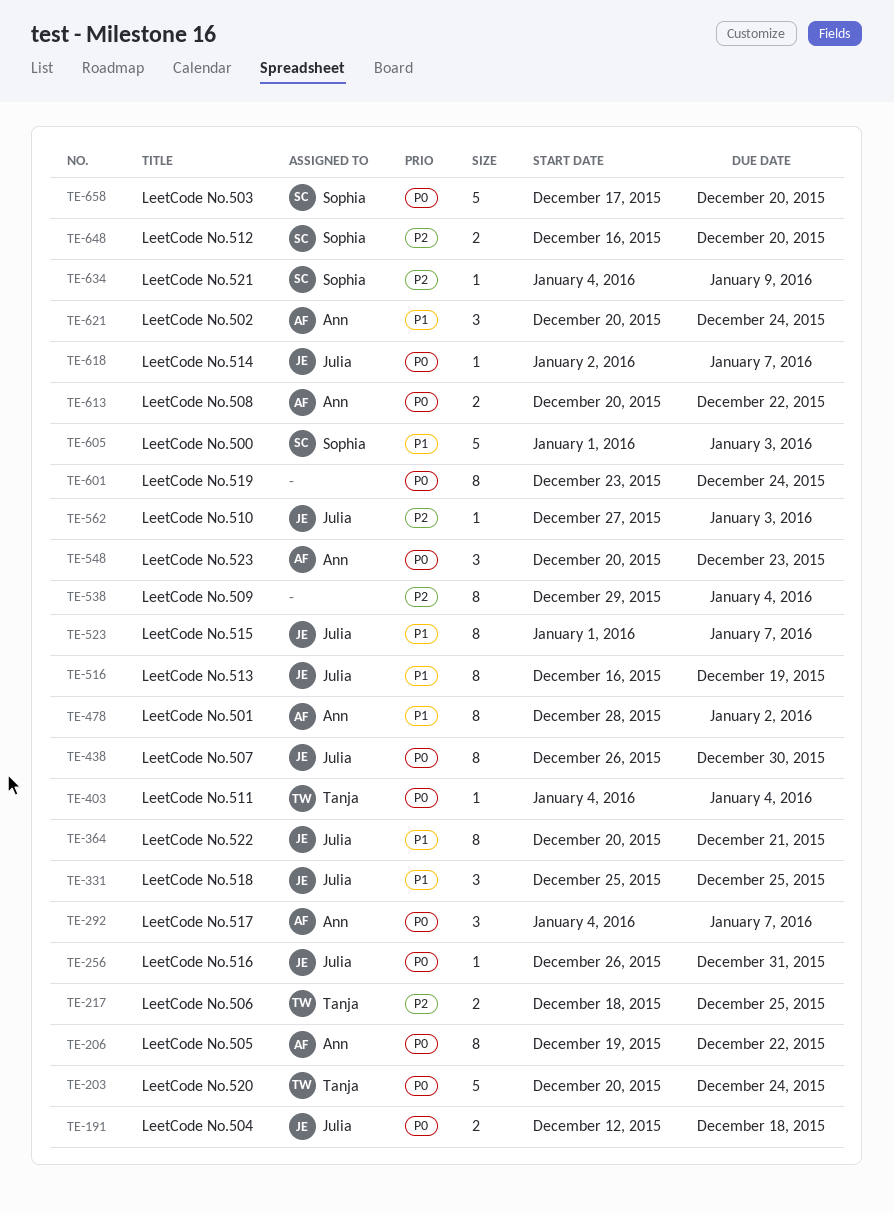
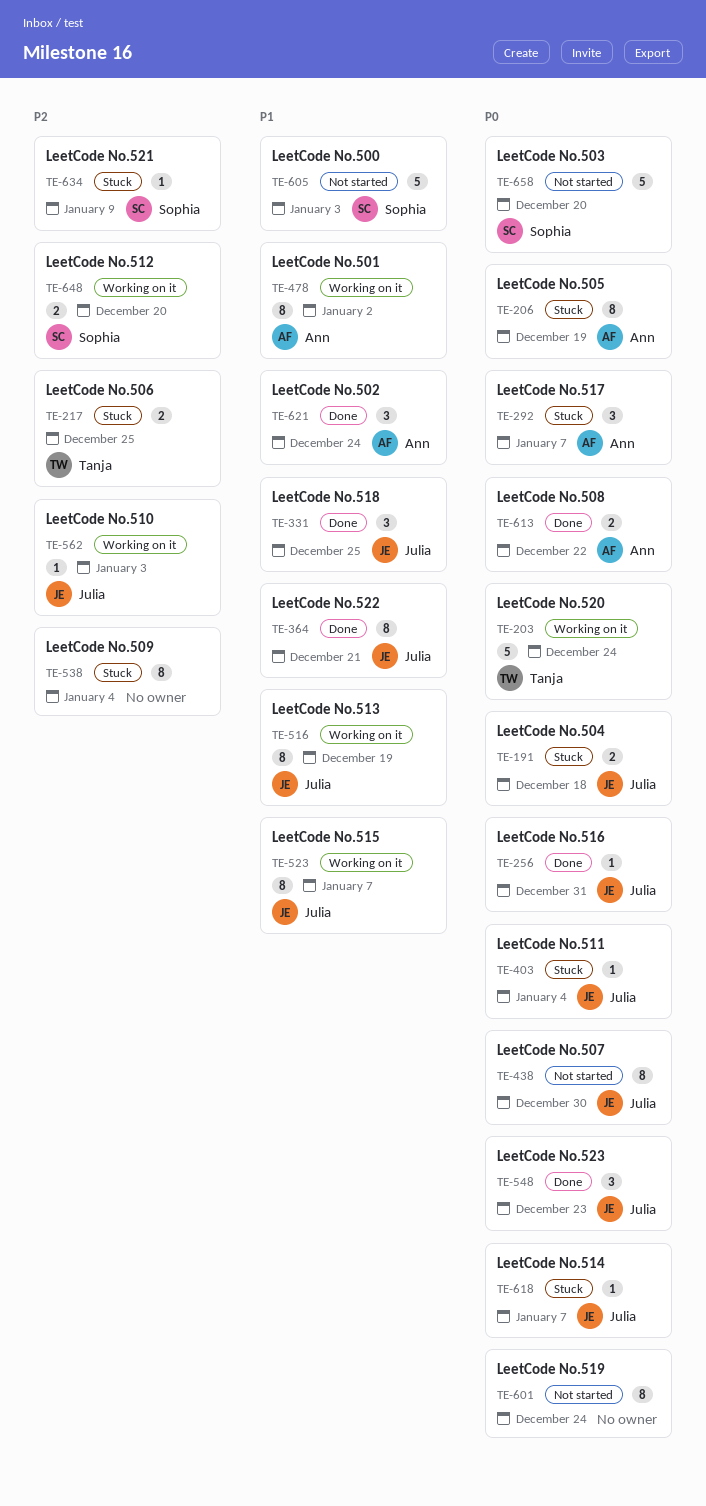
TE-206, due: Dec 22 -> Dec 19
TE-403, owner: Tanja -> Julia
TE-548, owner: Ann -> Julia

